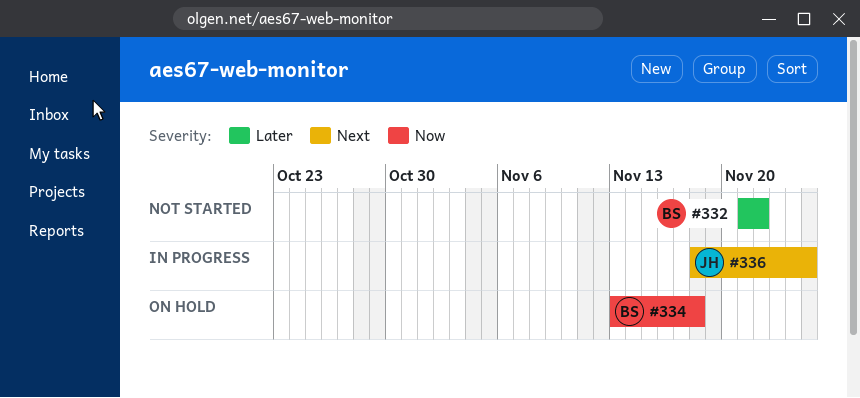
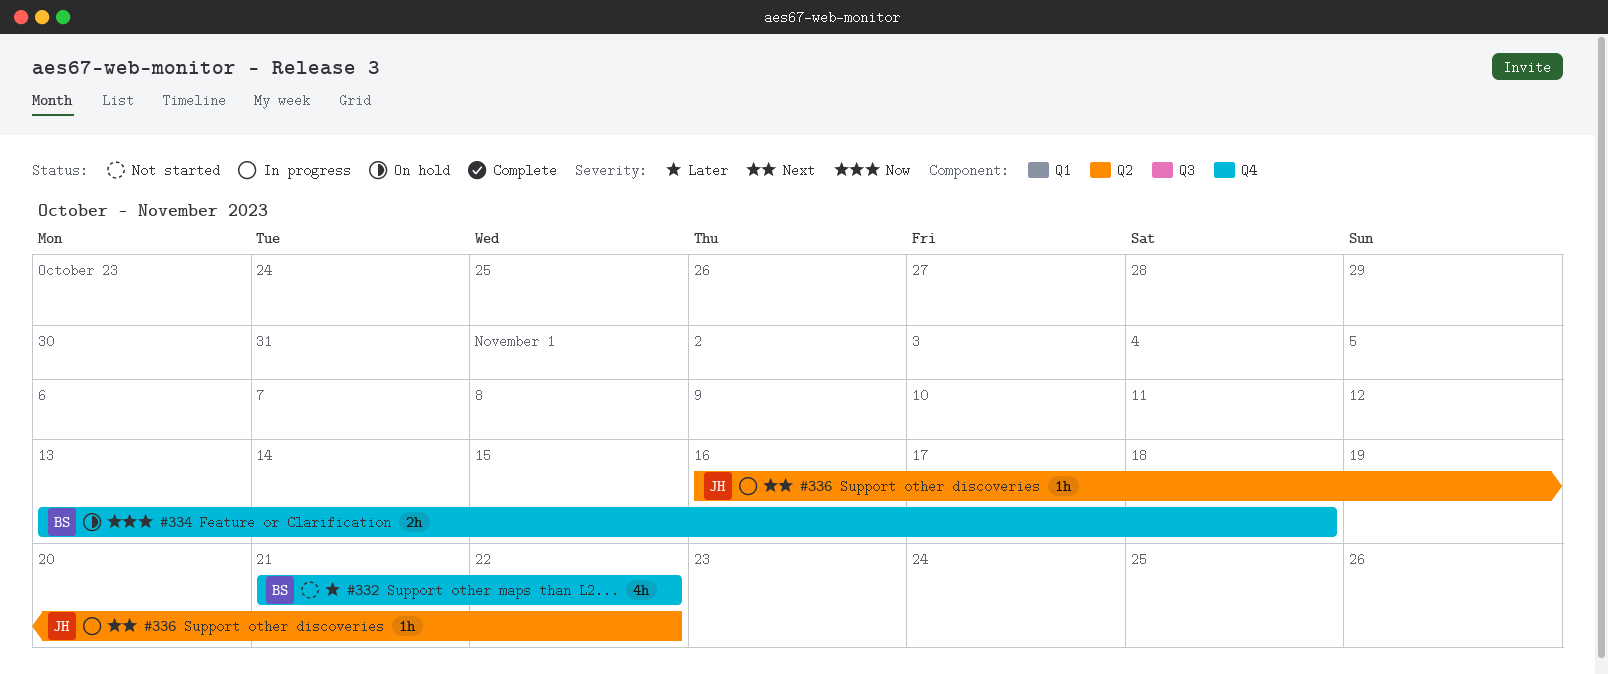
#336, start: Nov 18 -> Nov 16
#336, due: Nov 25 -> Nov 22

